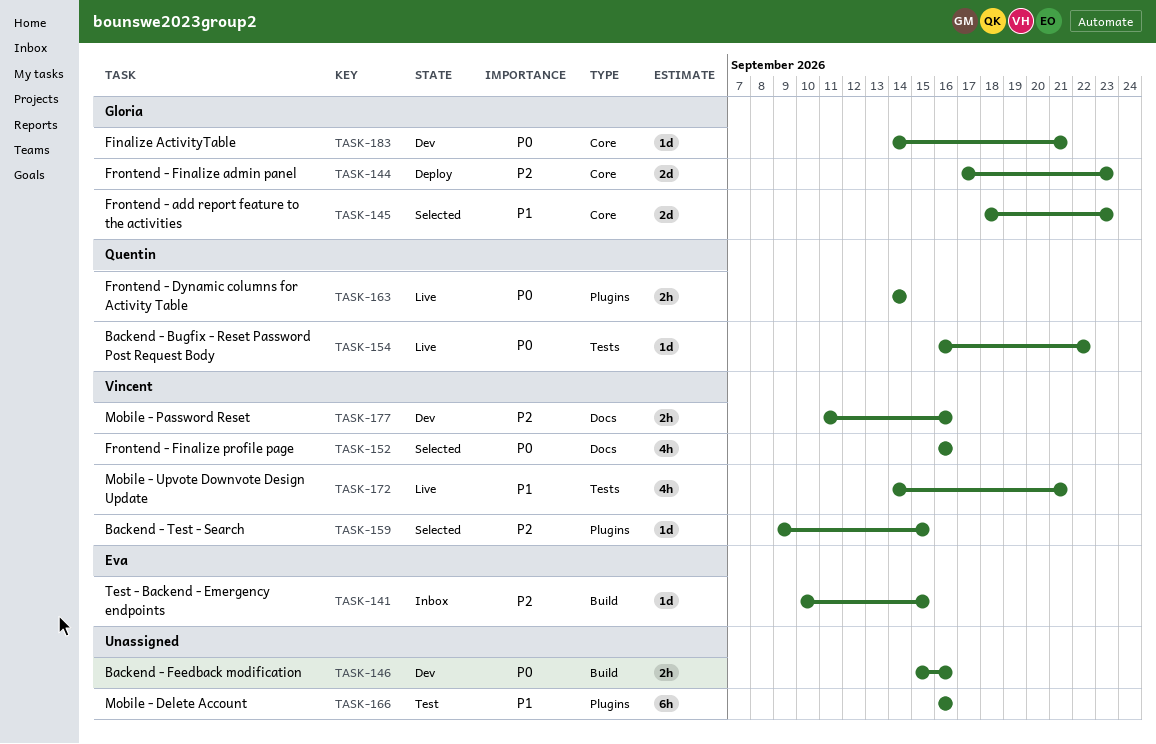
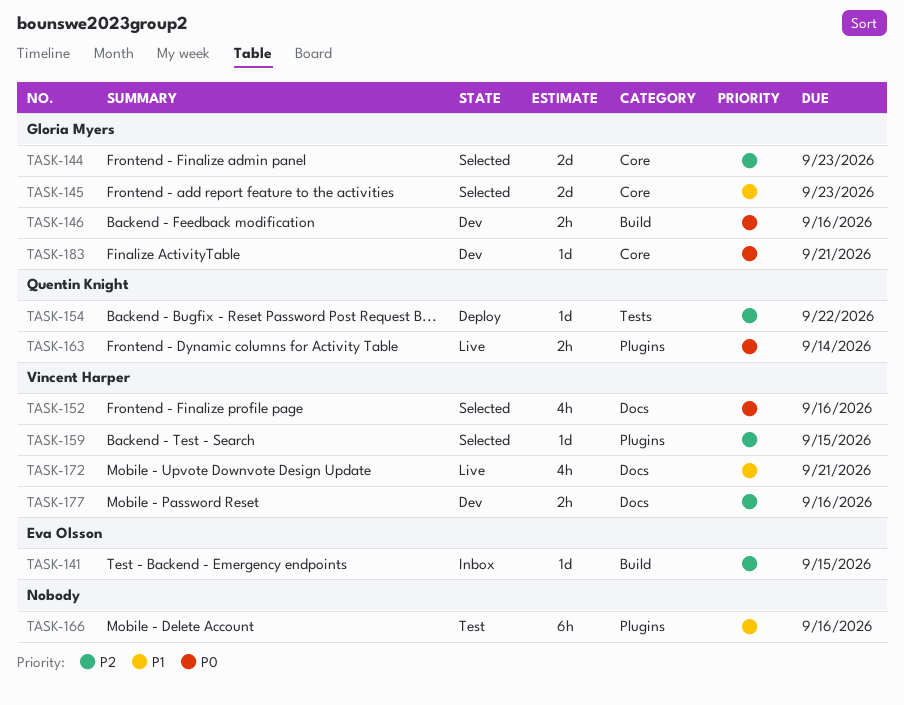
TASK-144, status: Deploy -> Selected
TASK-146, owner: none -> Gloria Myers
TASK-154, status: Live -> Deploy
TASK-154, priority: P0 -> P2
TASK-172, label: Tests -> Docs

